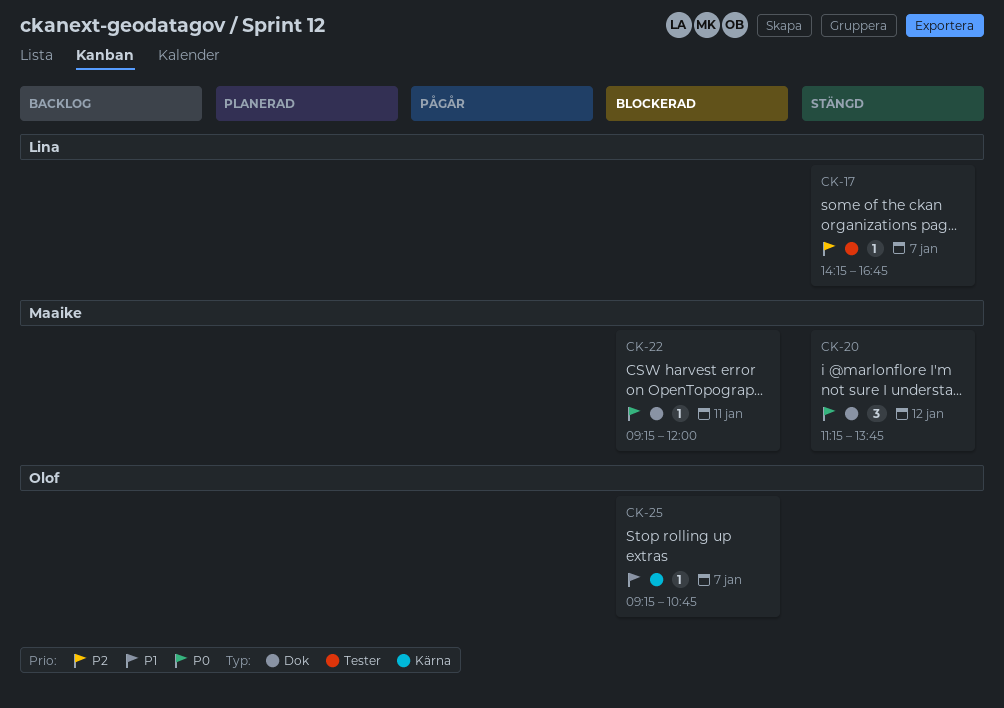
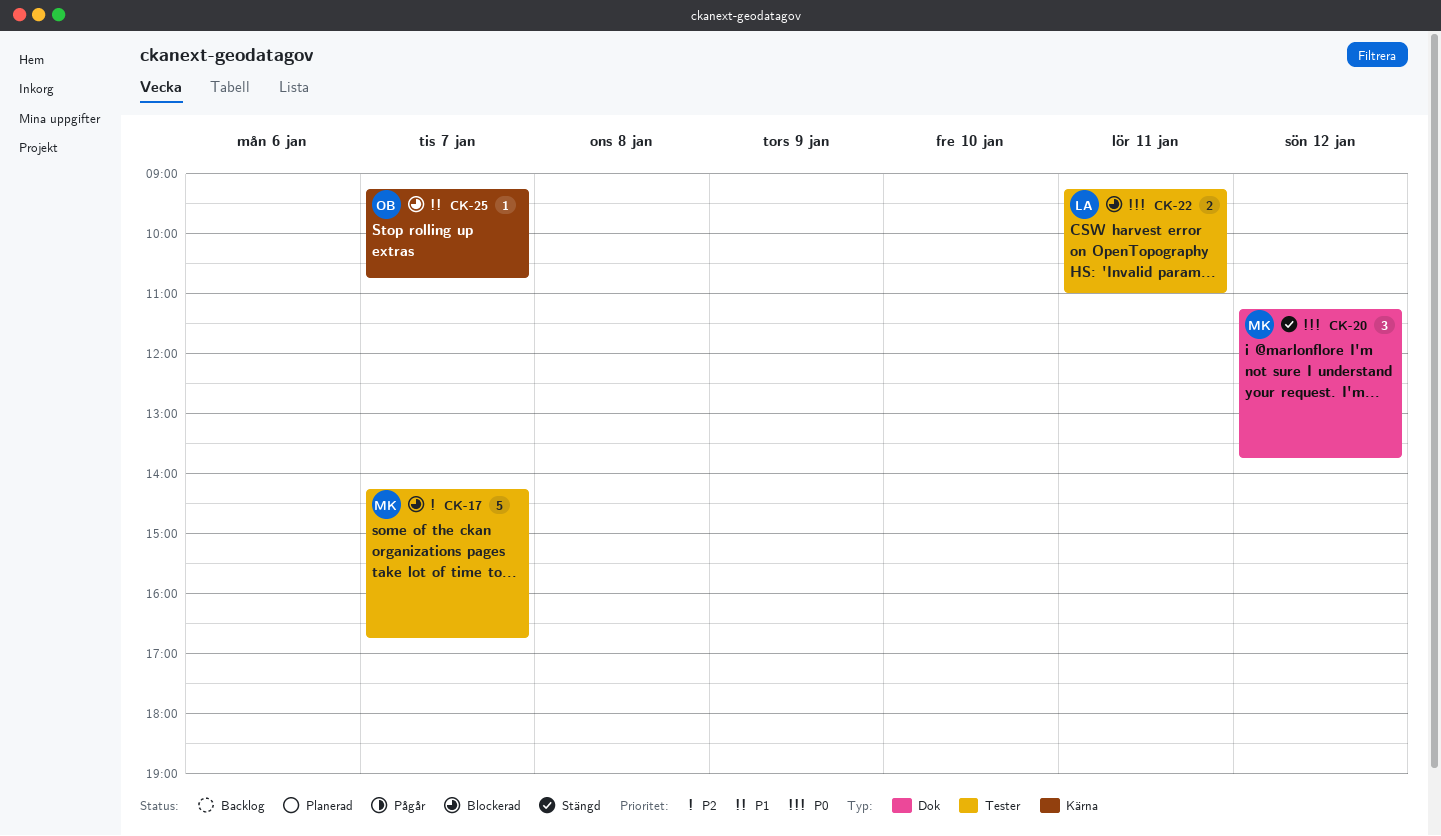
CK-17, status: Stängd -> Blockerad
CK-17, owner: Lina -> Maaike
CK-17, estimate: 1 -> 5
CK-22, owner: Maaike -> Lina
CK-22, label: Dok -> Tester
CK-22, estimate: 1 -> 2
CK-22, ends: 12:00 -> 11:00

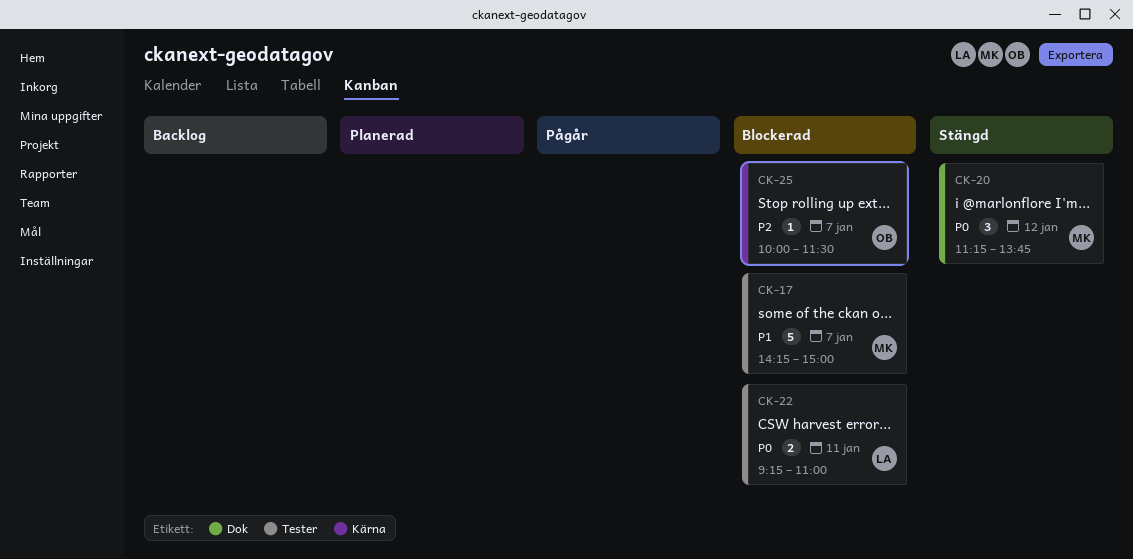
CK-17, priority: P2 -> P1
CK-17, ends: 16:45 -> 15:00
CK-25, priority: P1 -> P2
CK-25, begins: 09:15 -> 10:00
CK-25, ends: 10:45 -> 11:30

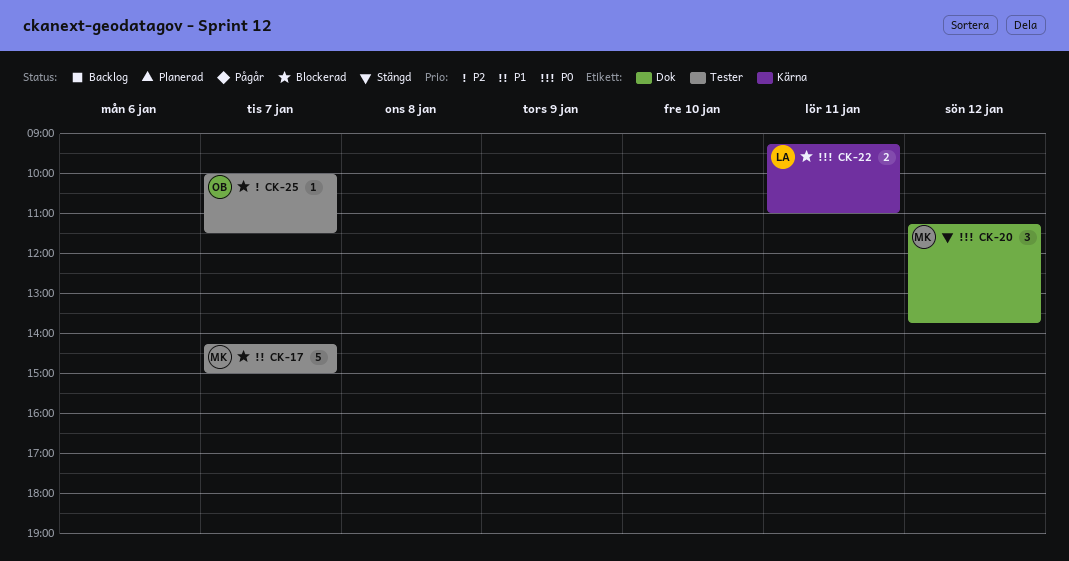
CK-22, label: Tester -> Kärna
CK-25, label: Kärna -> Tester

